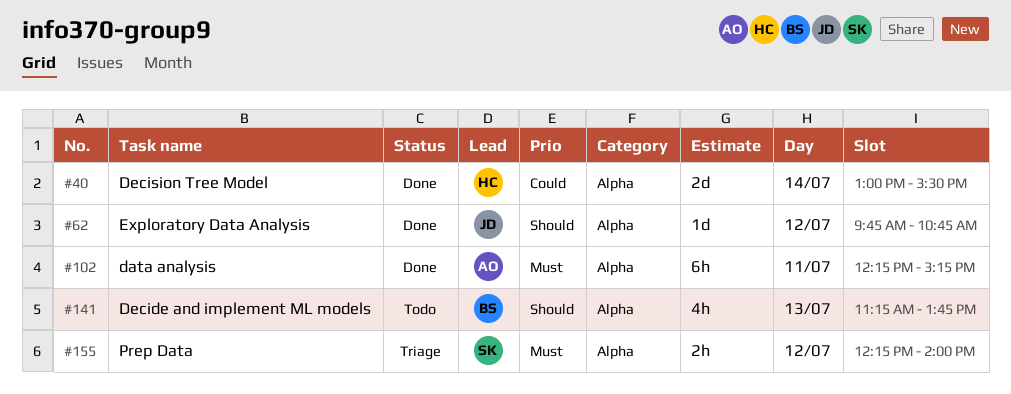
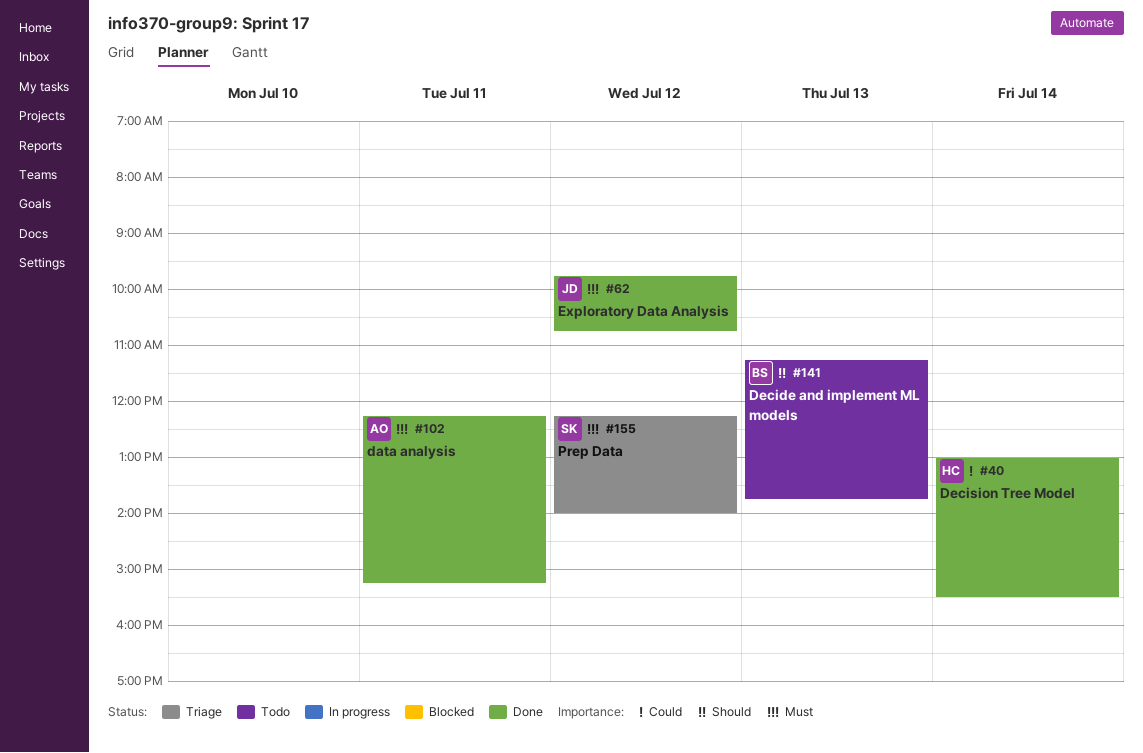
#62, priority: Should -> Must

